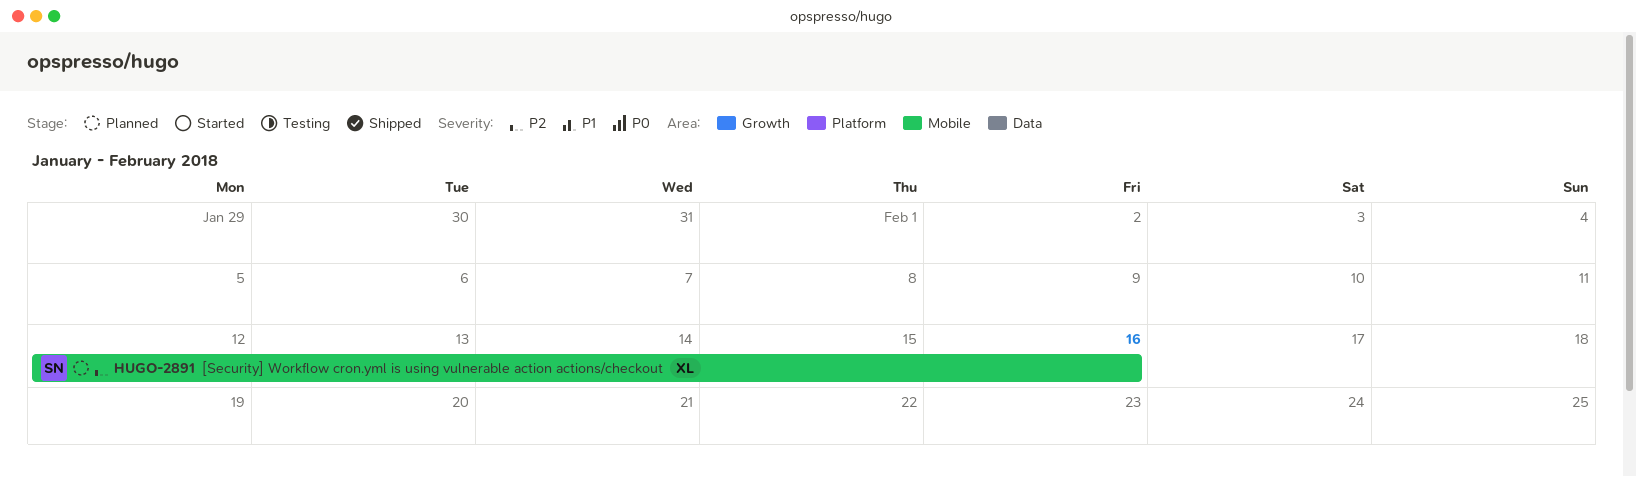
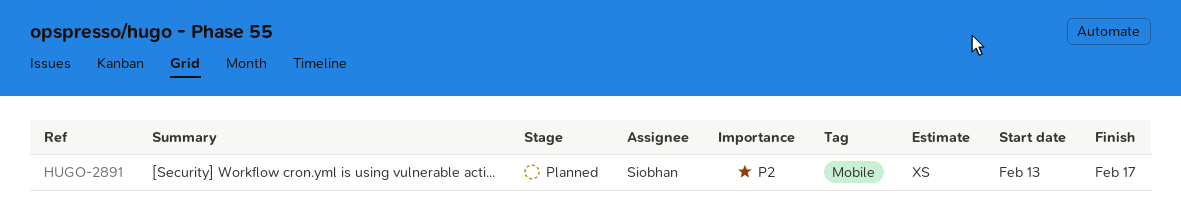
HUGO-2891, estimate: XL -> XS
HUGO-2891, start: Feb 12 -> Feb 13
HUGO-2891, due: Feb 16 -> Feb 17

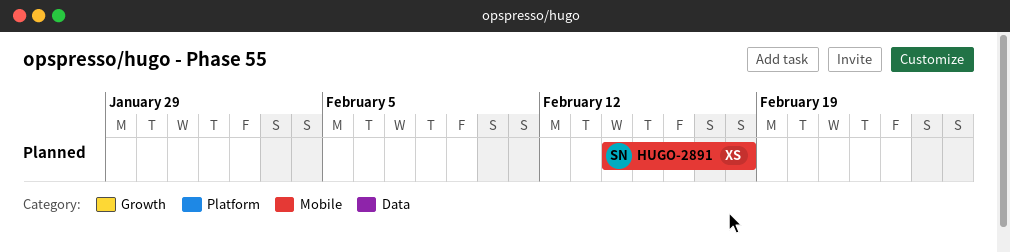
HUGO-2891, start: Feb 13 -> Feb 14
HUGO-2891, due: Feb 17 -> Feb 18

